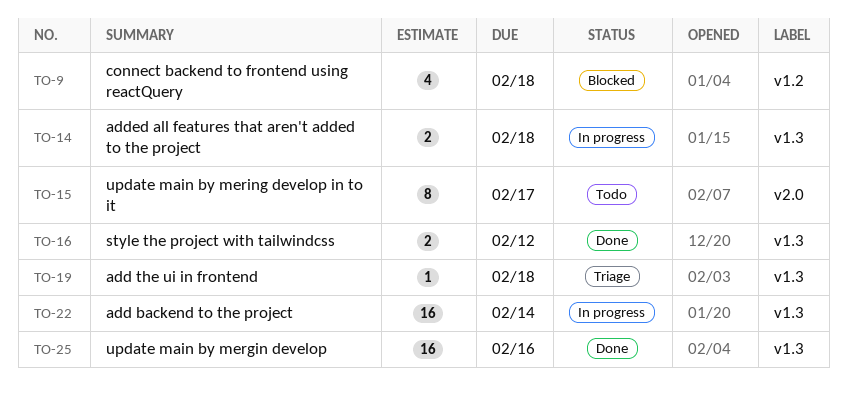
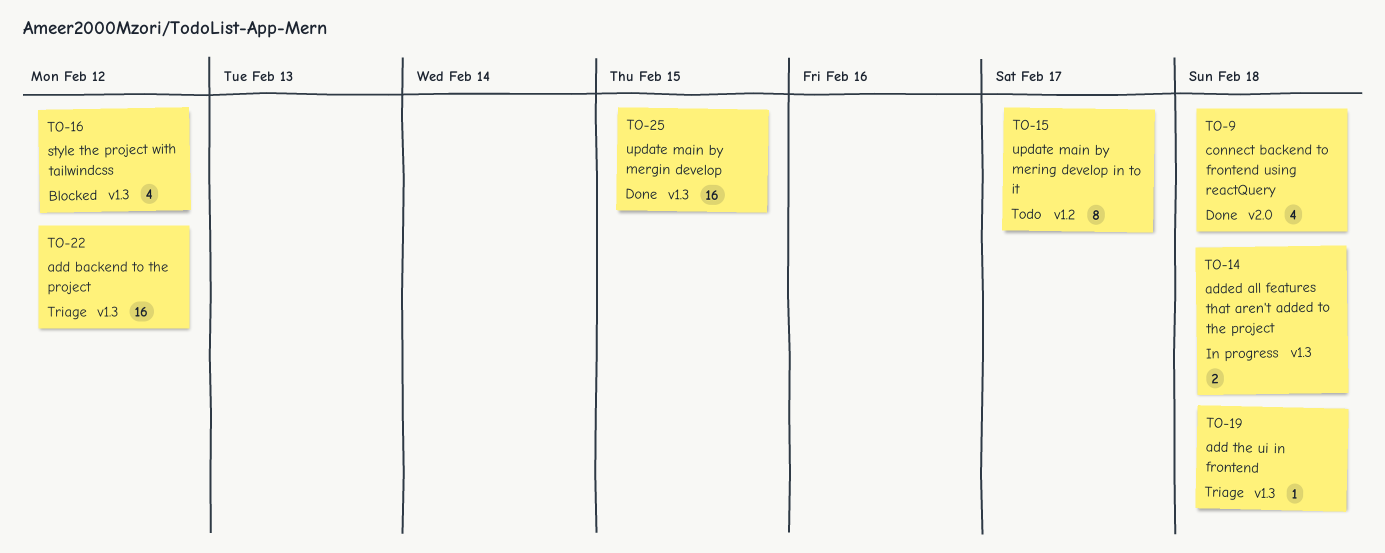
TO-9, status: Blocked -> Done
TO-9, label: v1.2 -> v2.0
TO-15, label: v2.0 -> v1.2
TO-16, status: Done -> Blocked
TO-16, estimate: 2 -> 4
TO-22, status: In progress -> Triage
TO-22, due: Feb 14 -> Feb 12
TO-25, due: Feb 16 -> Feb 15

